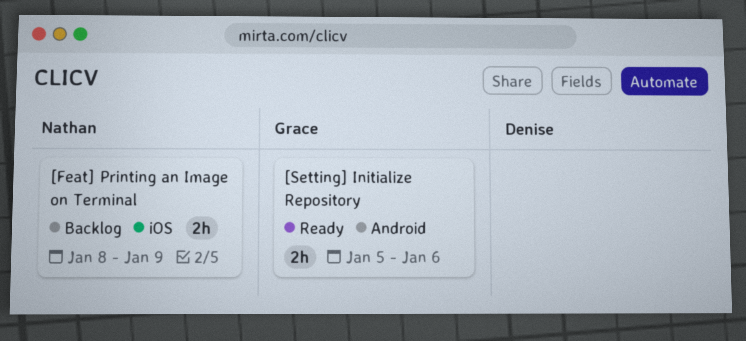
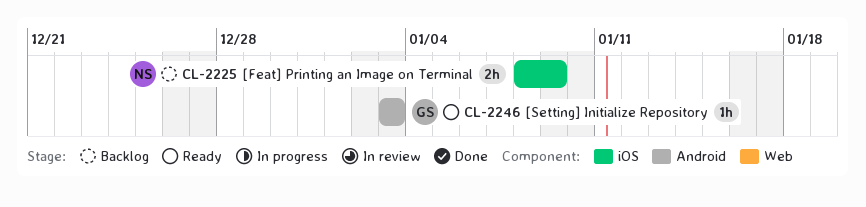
[Setting] Initialize Repository, estimate: 2h -> 1h
[Setting] Initialize Repository, start: Jan 5 -> Jan 3
[Setting] Initialize Repository, due: Jan 6 -> Jan 3

